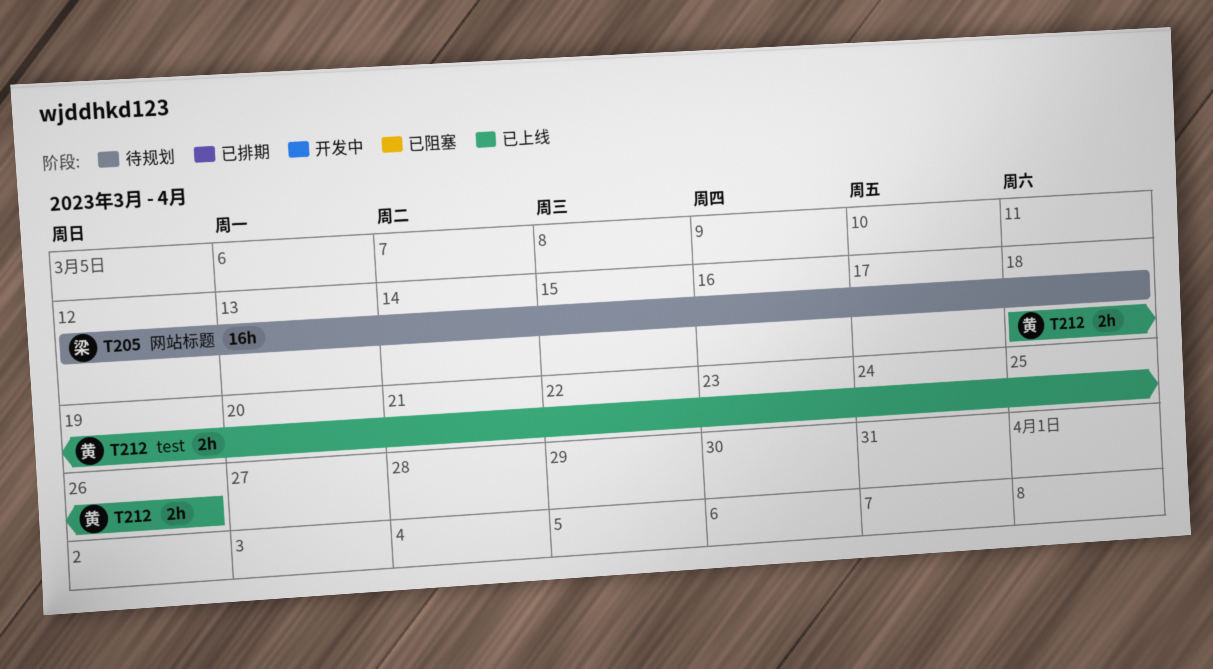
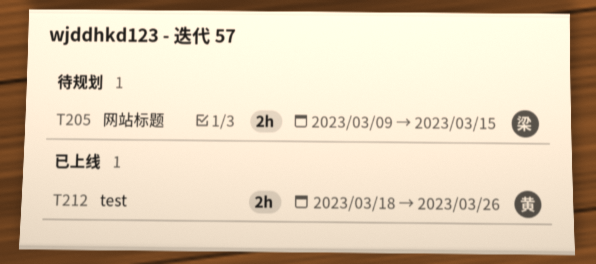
T205, estimate: 16h -> 2h
T205, start: Mar 12 -> Mar 9
T205, due: Mar 18 -> Mar 15

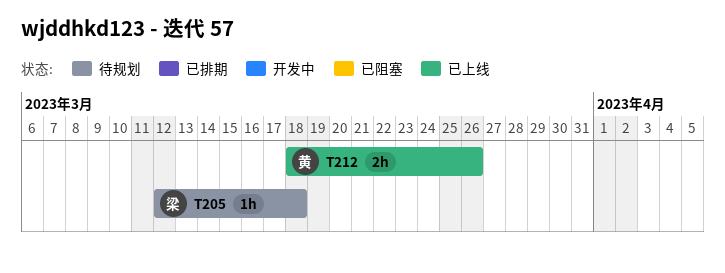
T205, estimate: 2h -> 1h
T205, start: Mar 9 -> Mar 12
T205, due: Mar 15 -> Mar 18

